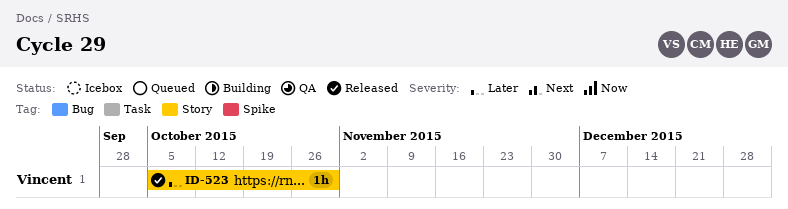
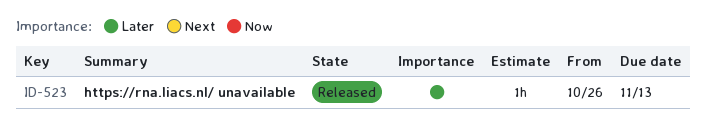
ID-523, start: Oct 5 -> Oct 26
ID-523, due: Oct 30 -> Nov 13

